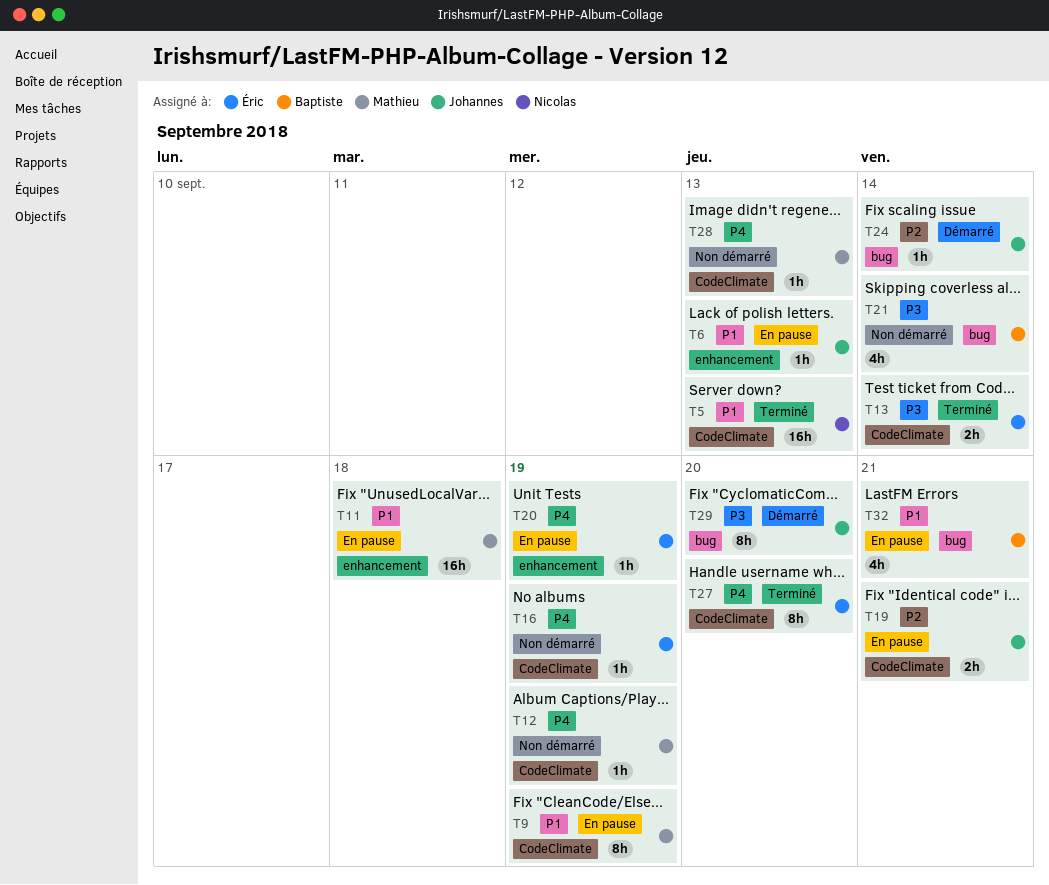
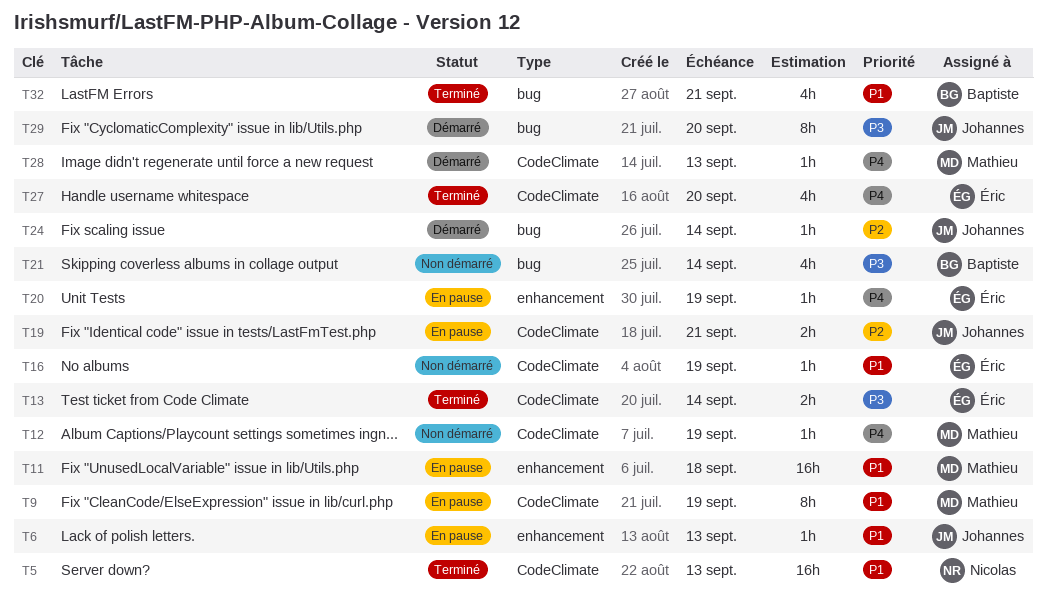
T16, priority: P4 -> P1
T27, estimate: 8h -> 4h
T28, status: Non démarré -> Démarré
T32, status: En pause -> Terminé

